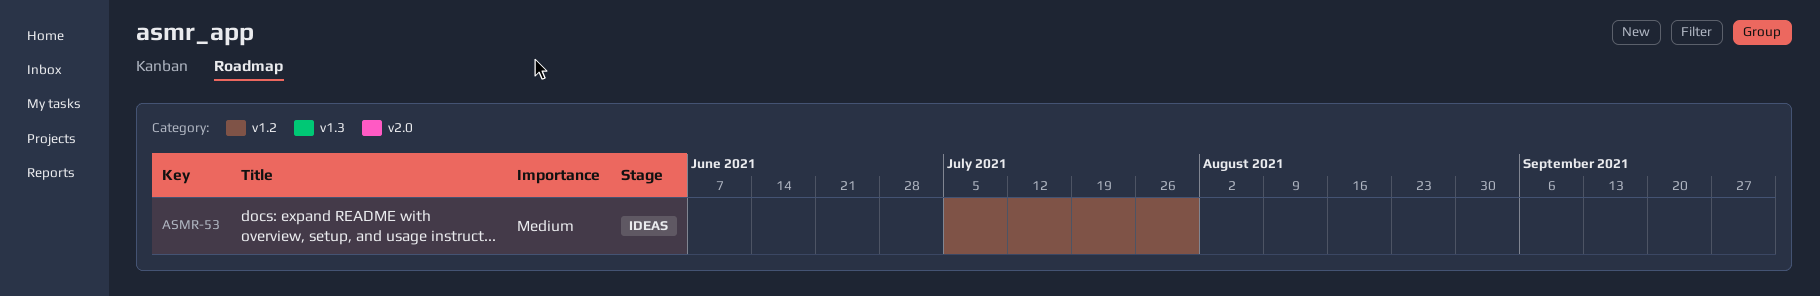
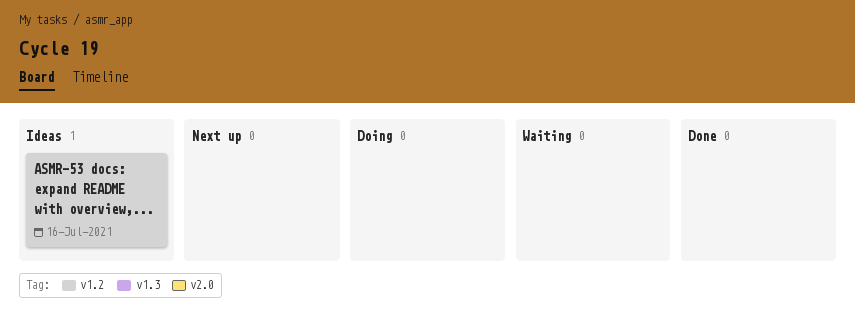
ASMR-53, due: Jul 30 -> Jul 16

